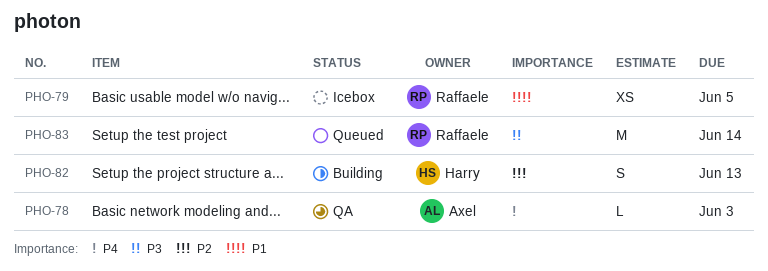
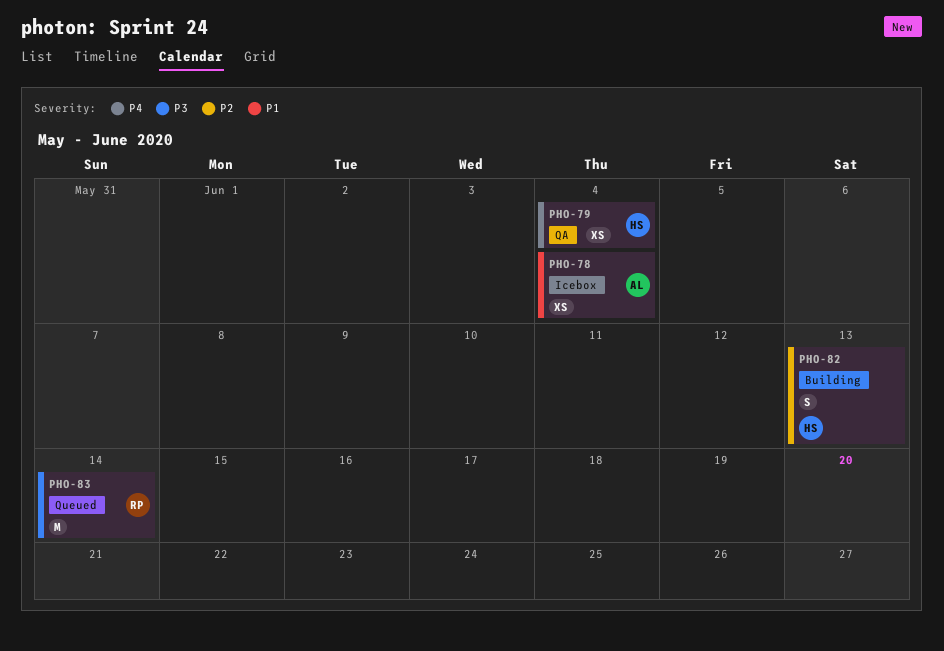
PHO-78, status: QA -> Icebox
PHO-78, priority: P4 -> P1
PHO-78, estimate: L -> XS
PHO-78, due: Jun 3 -> Jun 4
PHO-79, status: Icebox -> QA
PHO-79, owner: Raffaele -> Harry
PHO-79, priority: P1 -> P4
PHO-79, due: Jun 5 -> Jun 4

